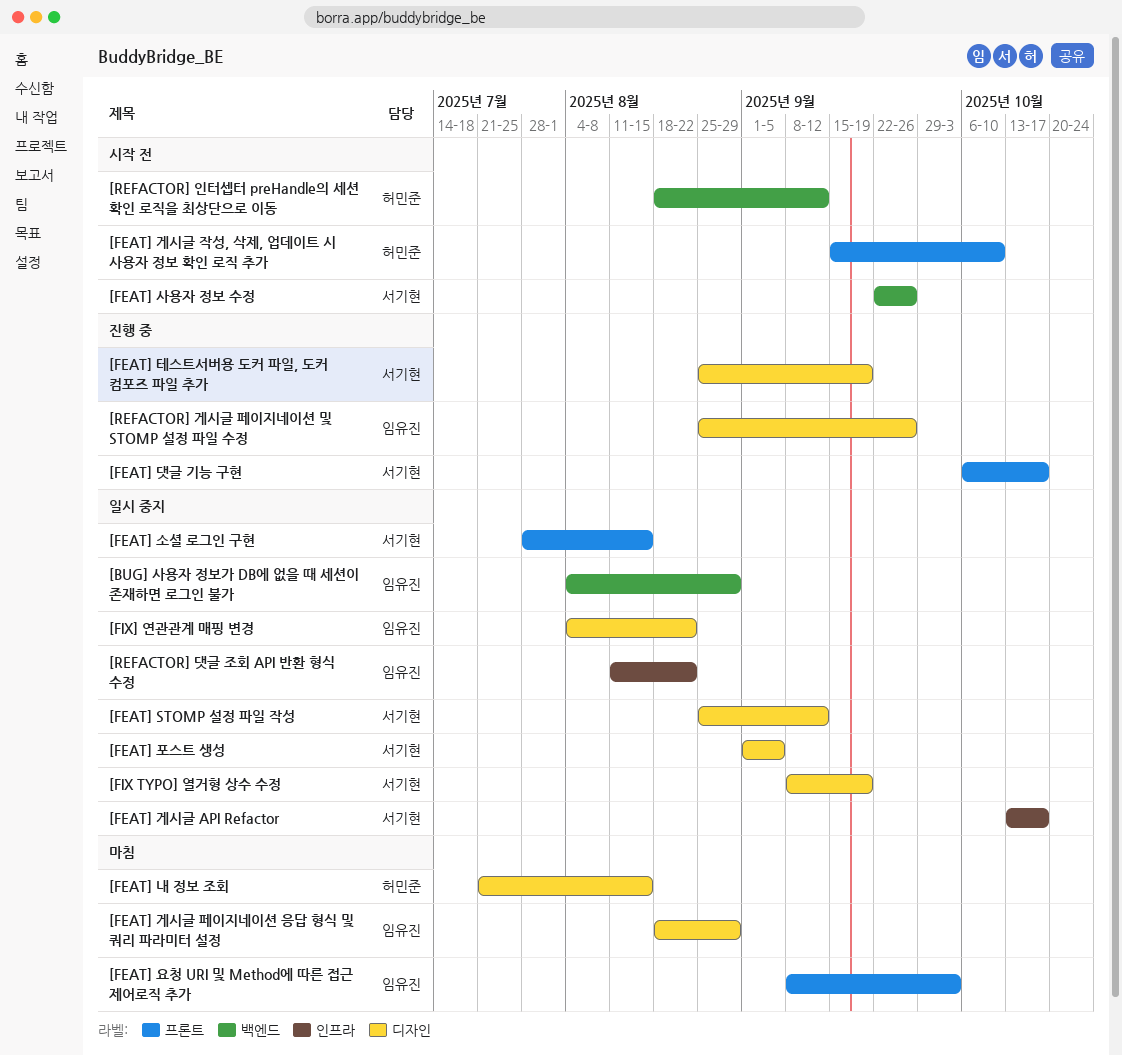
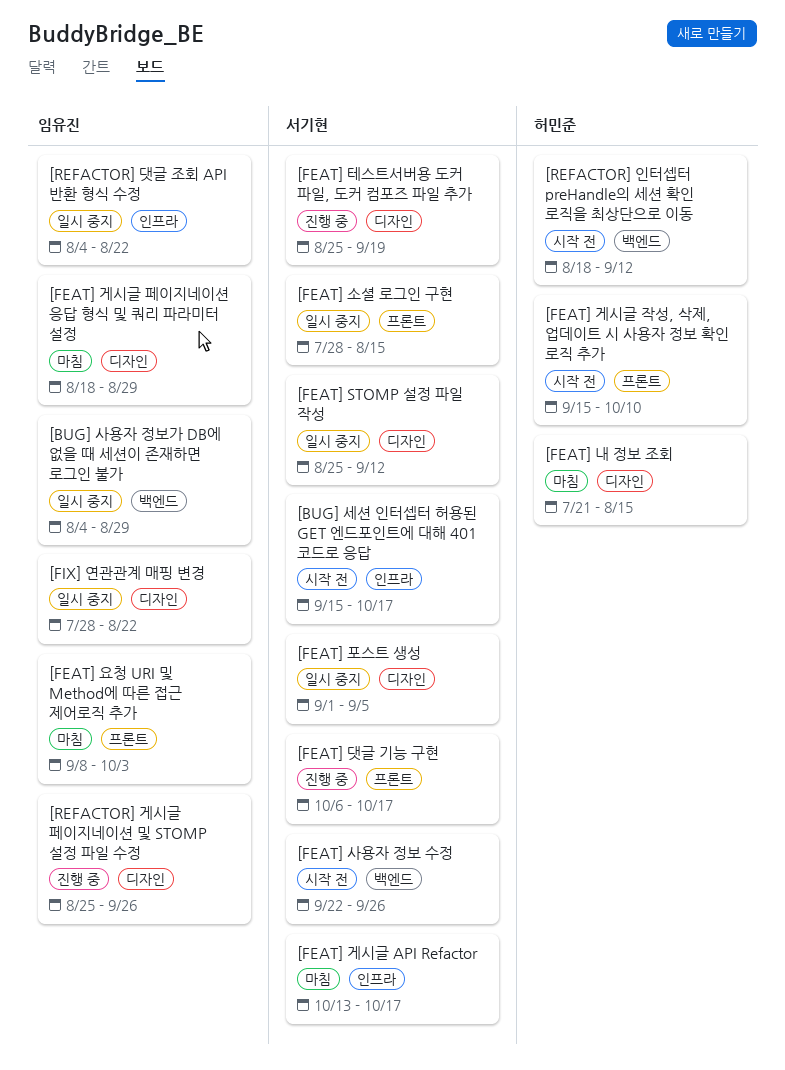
[BUG] 세션 인터셉터 허용된 GET 엔드포인트에 대해 401 코드로 응답: none -> present
[FEAT] 게시글 API Refactor, status: 일시 중지 -> 마침
[FIX TYPO] 열거형 상수 수정: present -> none
[FIX] 연관관계 매핑 변경, start: Aug 4 -> Jul 28
[REFACTOR] 댓글 조회 API 반환 형식 수정, start: Aug 11 -> Aug 4

